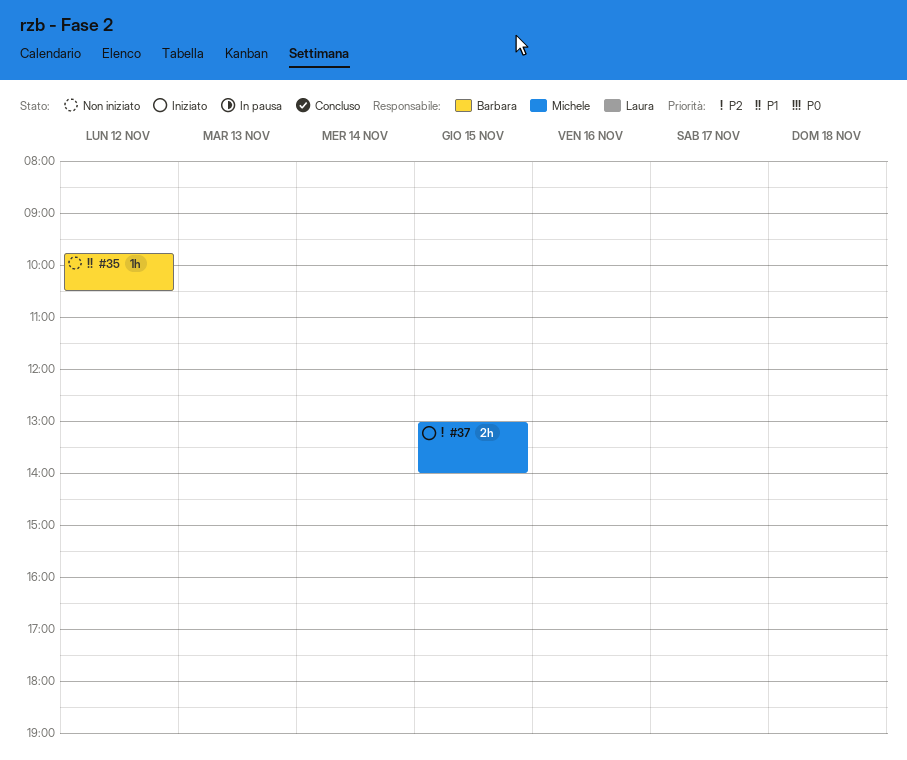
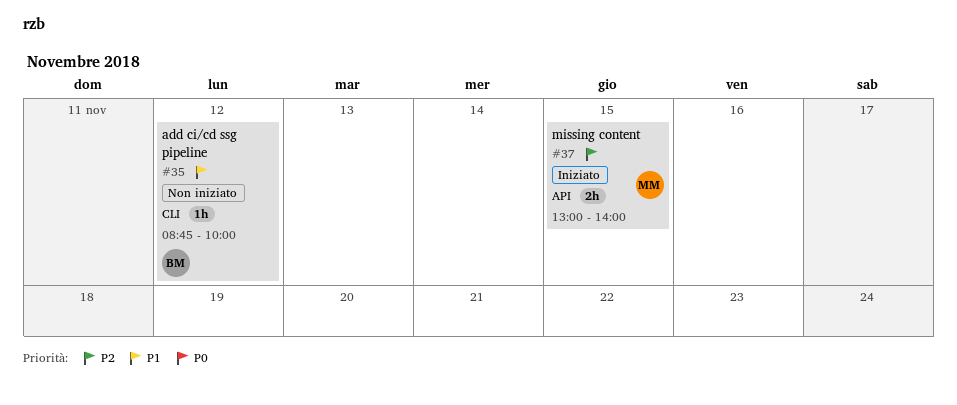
#35, begins: 09:45 -> 08:45
#35, ends: 10:30 -> 10:00

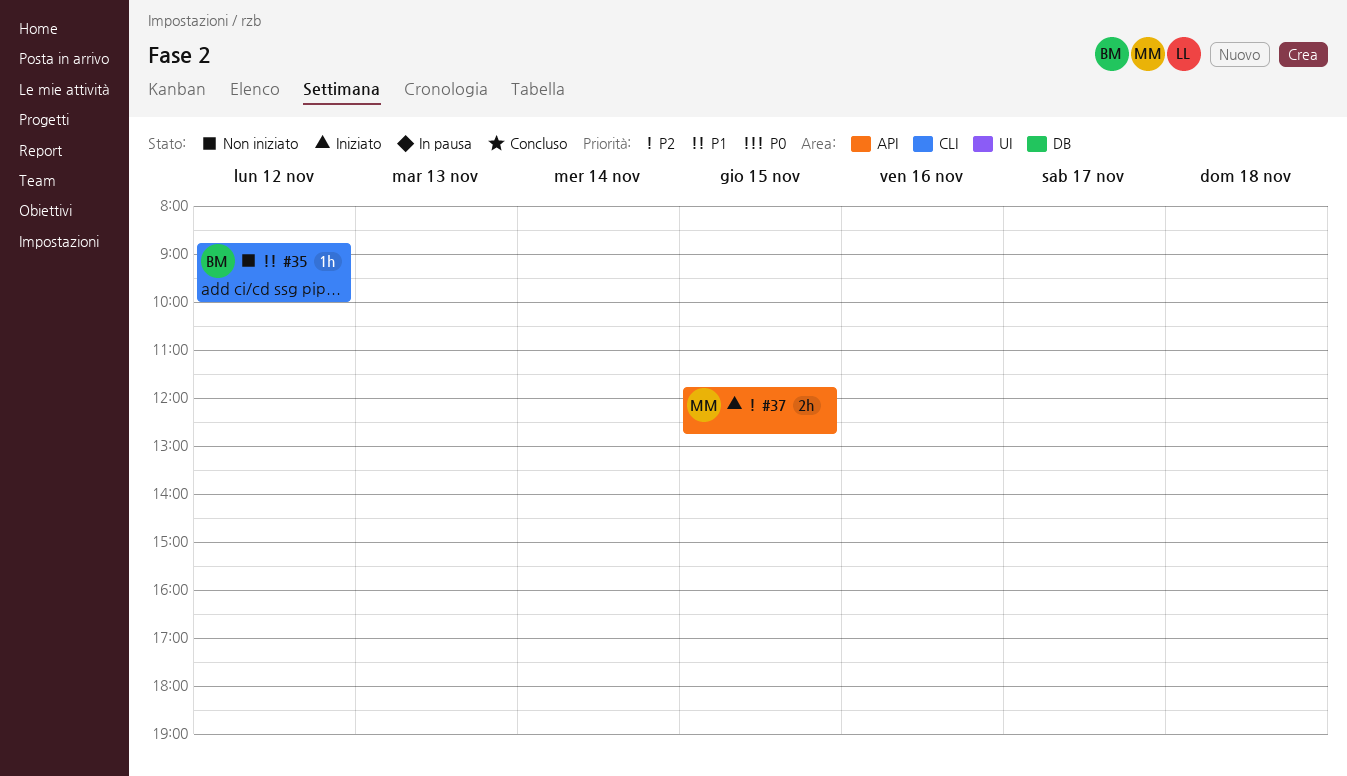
#37, begins: 13:00 -> 11:45
#37, ends: 14:00 -> 12:45

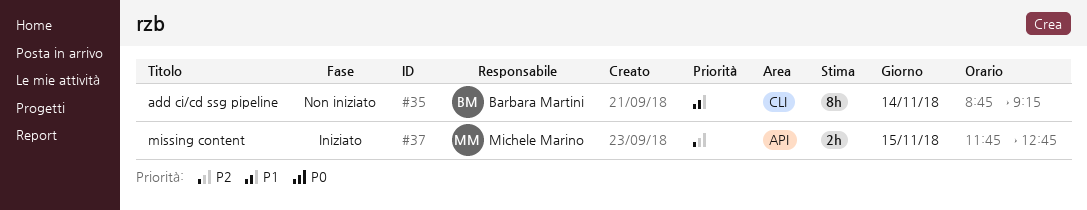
#35, estimate: 1h -> 8h
#35, day: Nov 12 -> Nov 14
#35, ends: 10:00 -> 09:15

